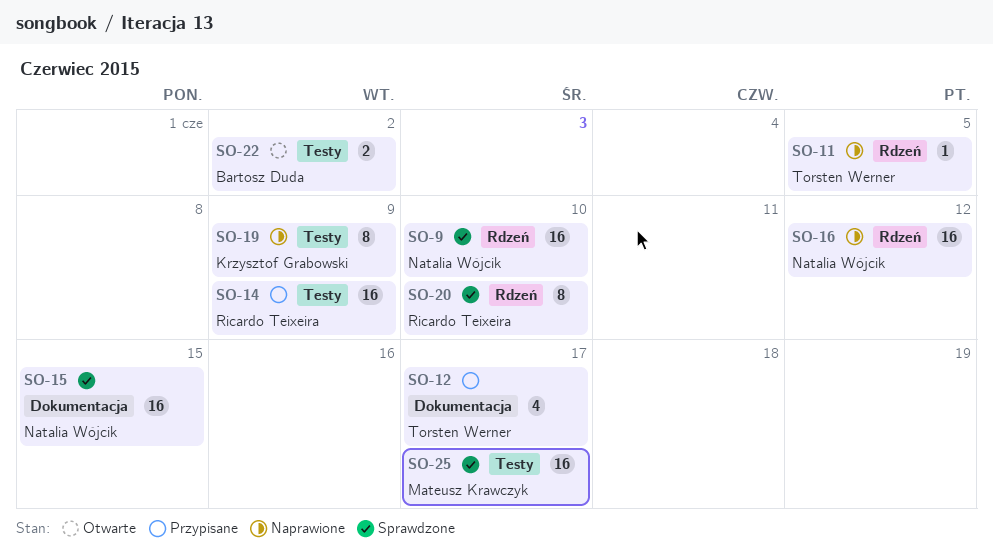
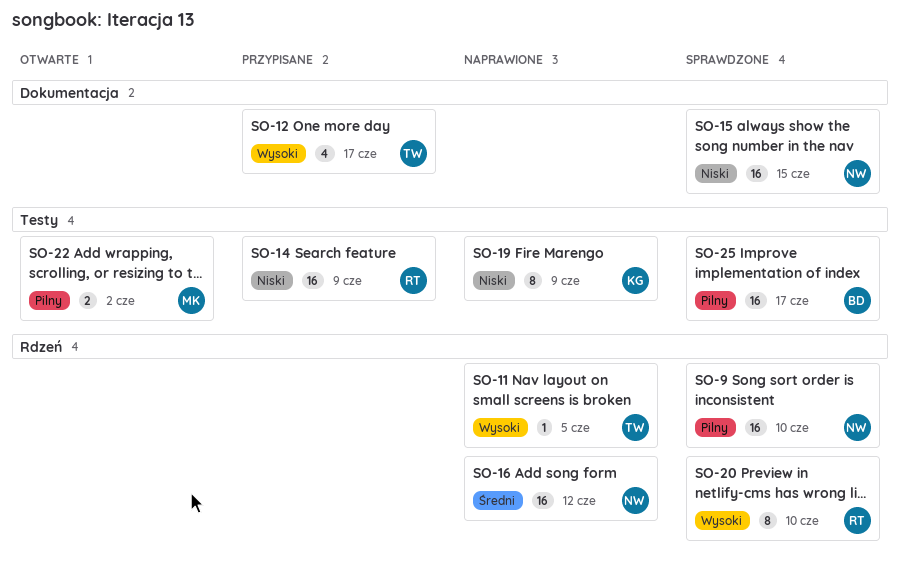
SO-22, owner: Bartosz Duda -> Mateusz Krawczyk
SO-25, owner: Mateusz Krawczyk -> Bartosz Duda

